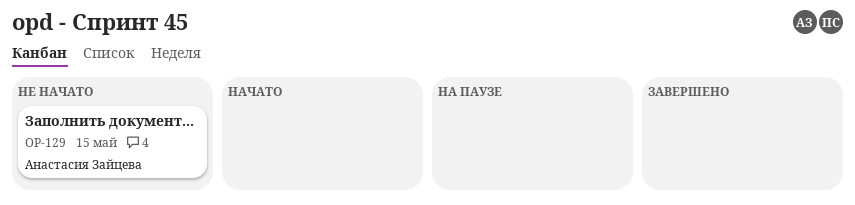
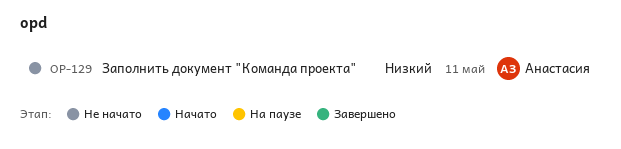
OP-129, due: May 15 -> May 11

